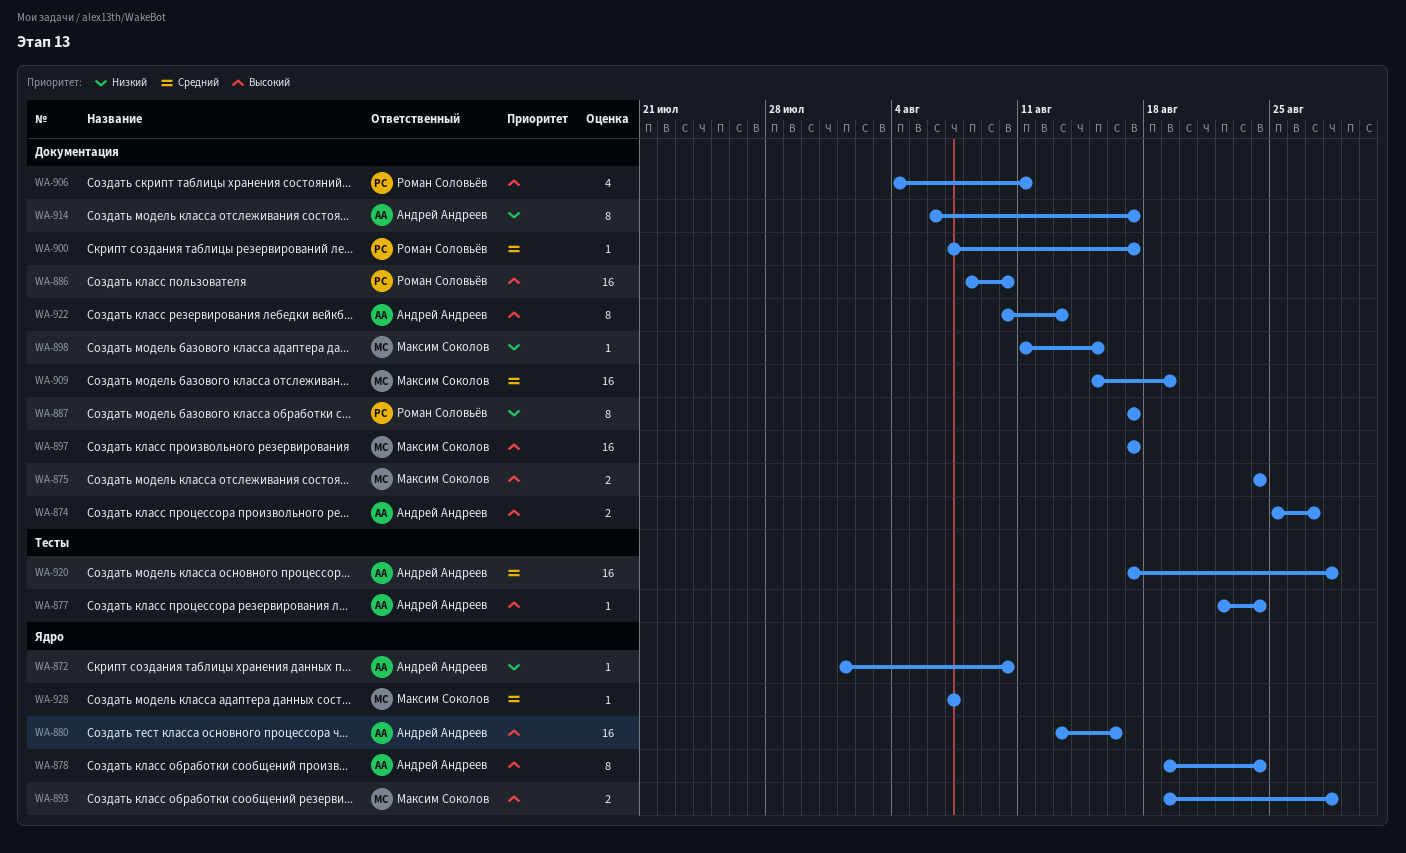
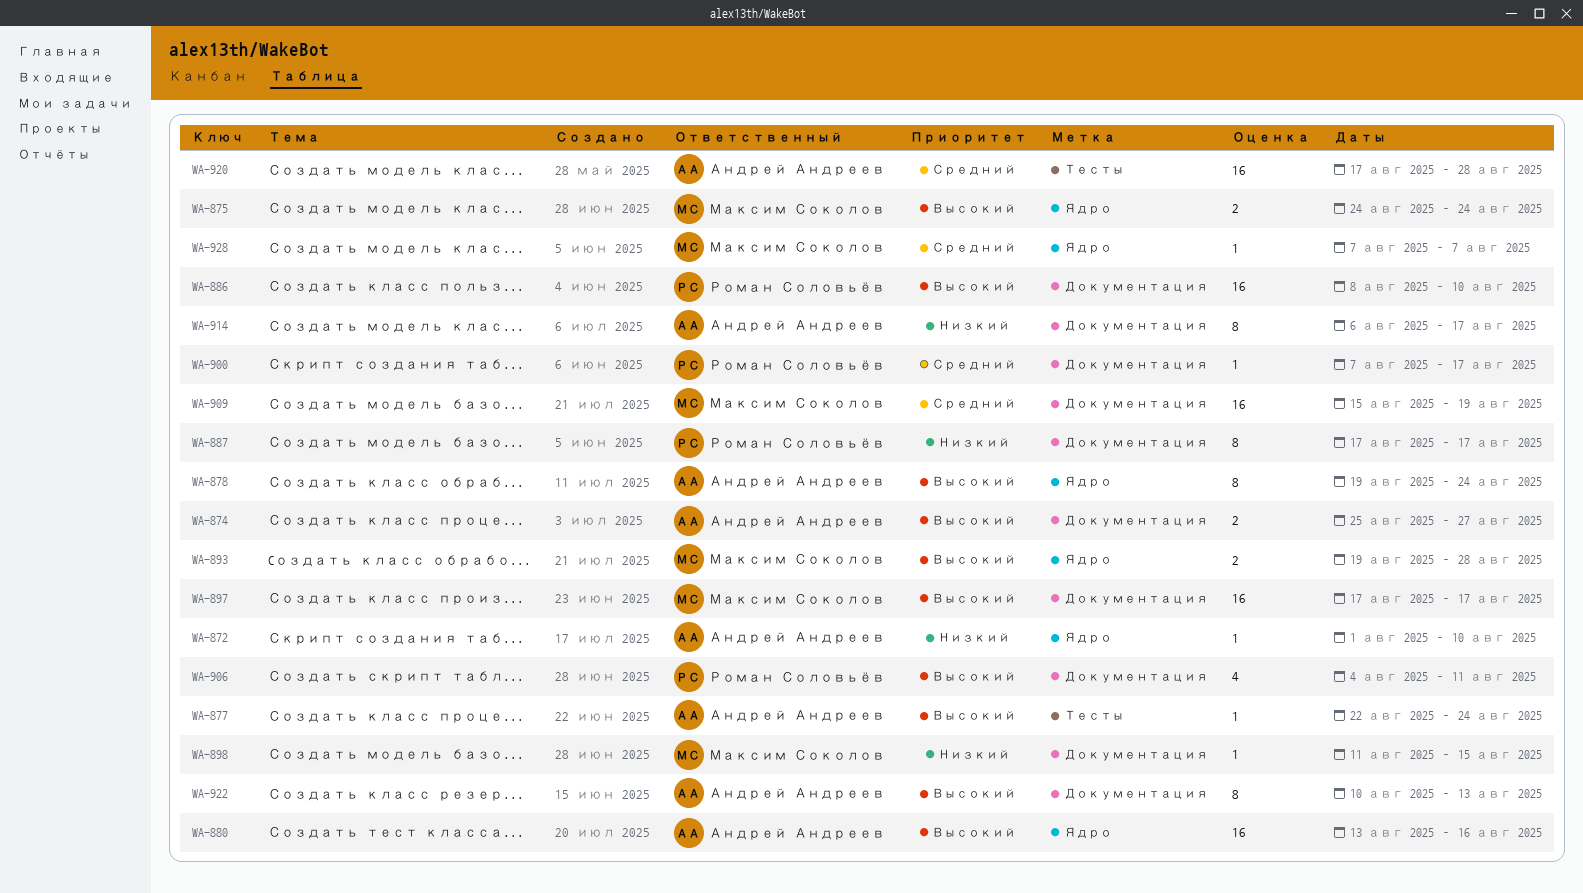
WA-875, label: Документация -> Ядро

